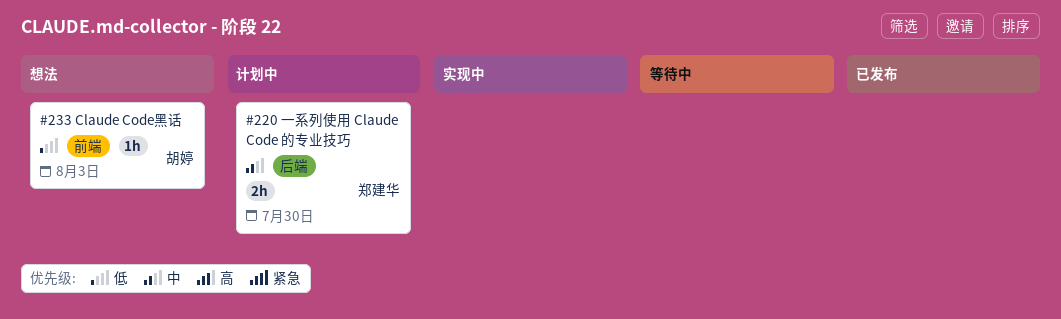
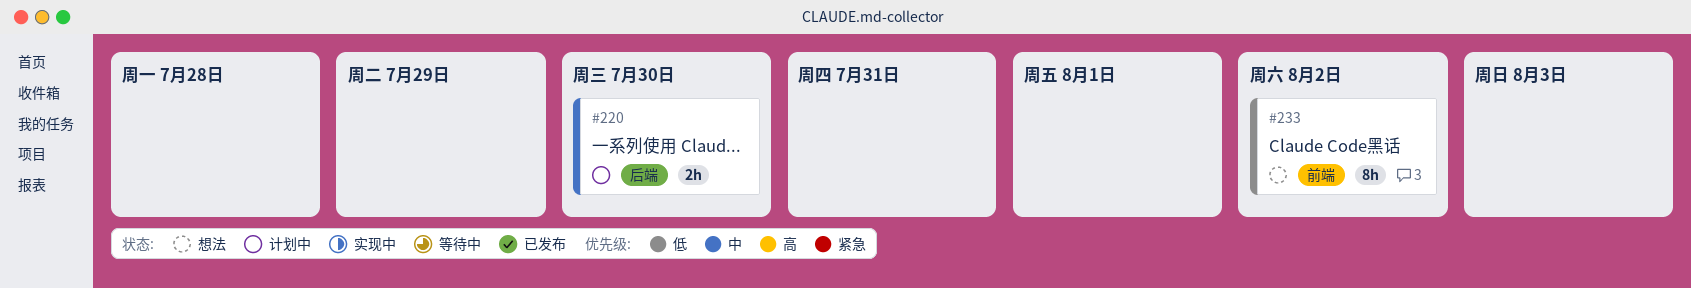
#233, estimate: 1h -> 8h
#233, due: Aug 3 -> Aug 2

